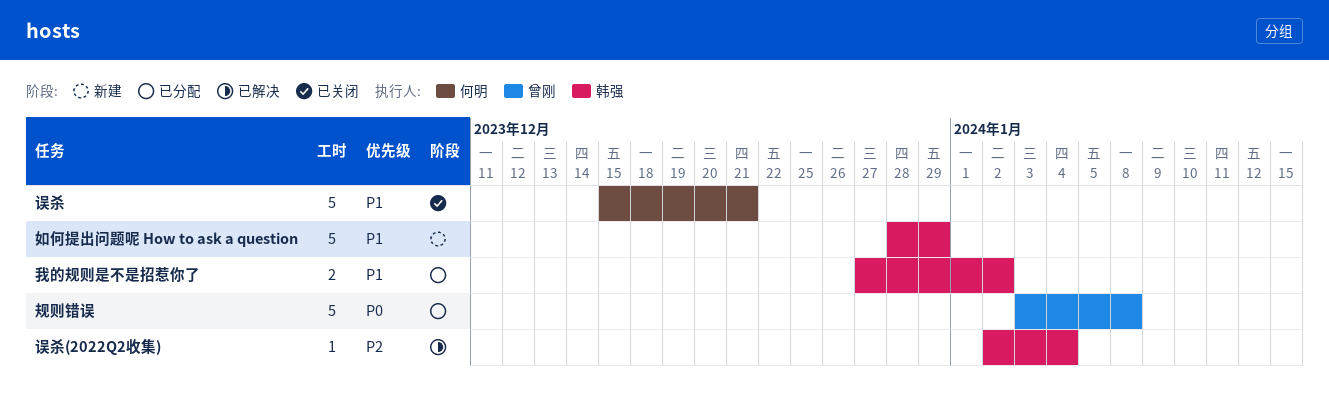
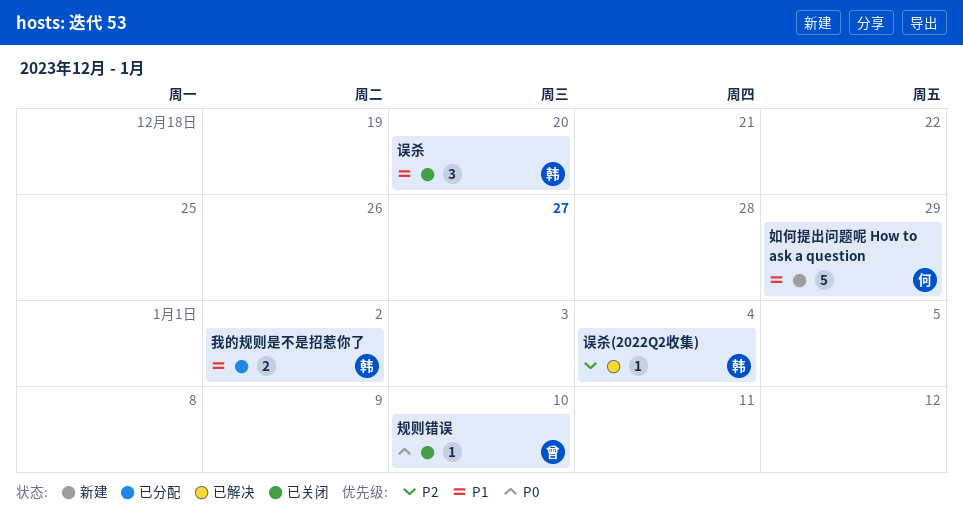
如何提出问题呢 How to ask a question, owner: 韩强 -> 何明
规则错误, status: 已分配 -> 已关闭
规则错误, estimate: 5 -> 1
规则错误, due: Jan 8 -> Jan 10
误杀, owner: 何明 -> 韩强
误杀, estimate: 5 -> 3
误杀, due: Dec 21 -> Dec 20

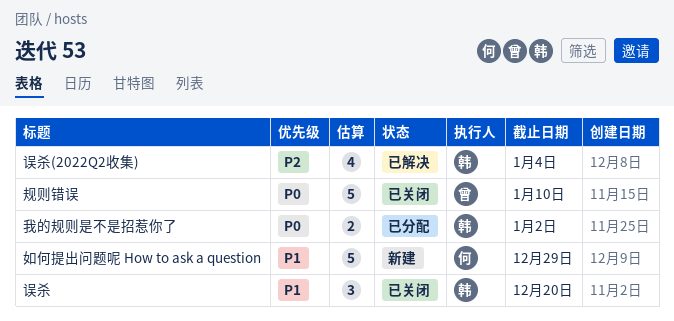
我的规则是不是招惹你了, priority: P1 -> P0
规则错误, estimate: 1 -> 5
误杀(2022Q2收集), estimate: 1 -> 4

